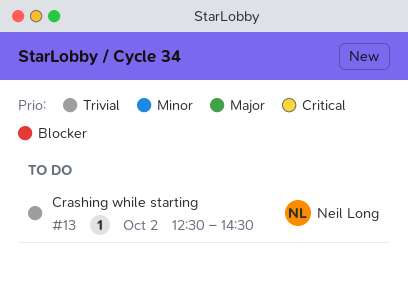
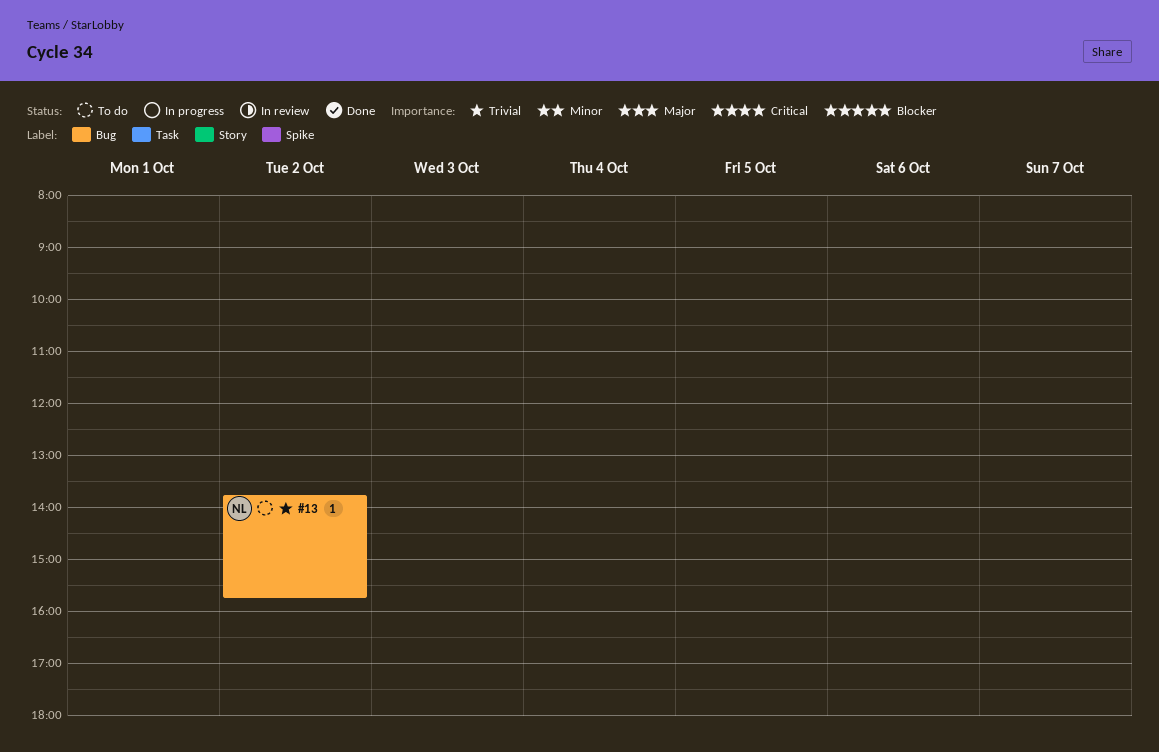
#13, begins: 12:30 -> 13:45
#13, ends: 14:30 -> 15:45

